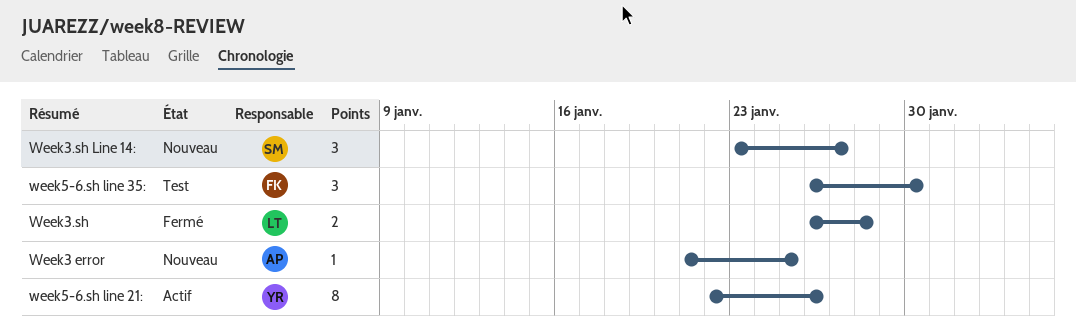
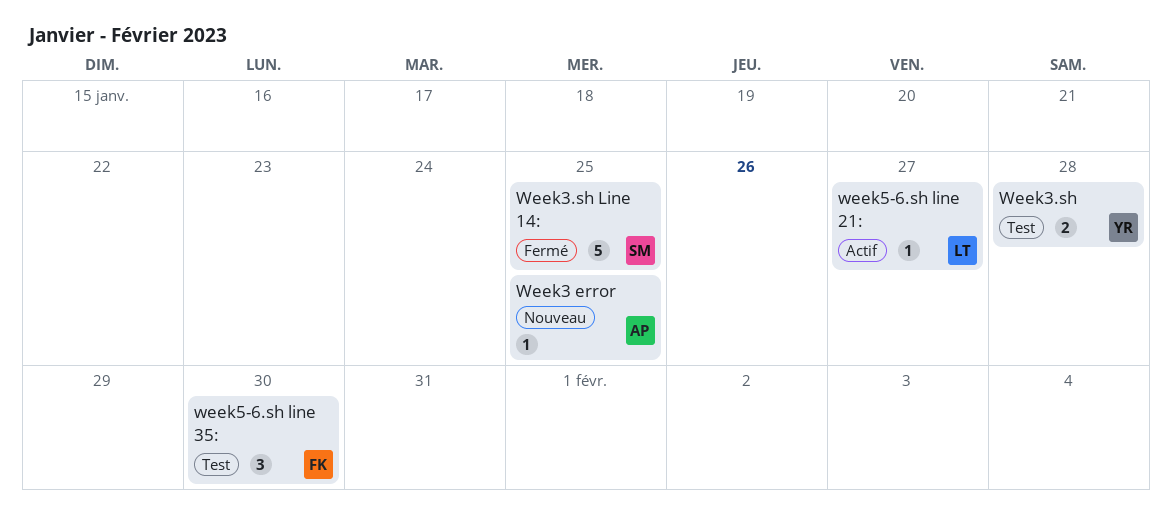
Week3.sh, status: Fermé -> Test
Week3.sh, owner: LT -> YR
Week3.sh Line 14:, status: Nouveau -> Fermé
Week3.sh Line 14:, estimate: 3 -> 5
Week3.sh Line 14:, due: Jan 27 -> Jan 25
week5-6.sh line 21:, owner: YR -> LT
week5-6.sh line 21:, estimate: 8 -> 1
week5-6.sh line 21:, due: Jan 26 -> Jan 27

